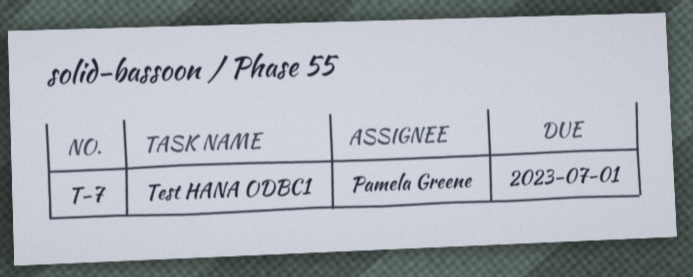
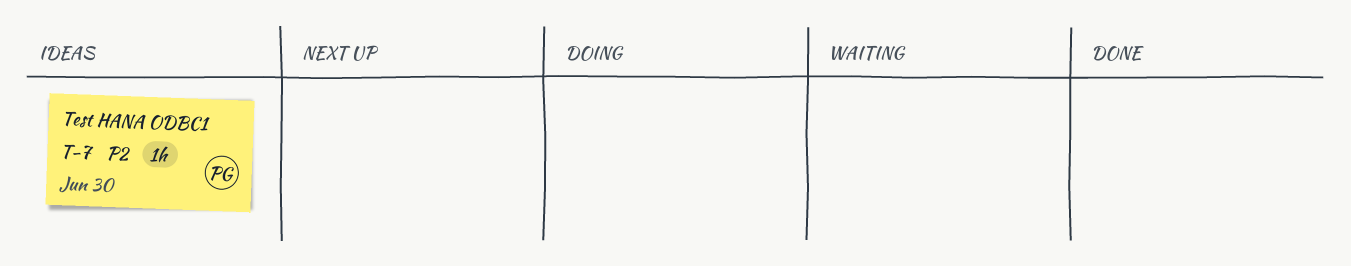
T-7, due: Jul 1 -> Jun 30

